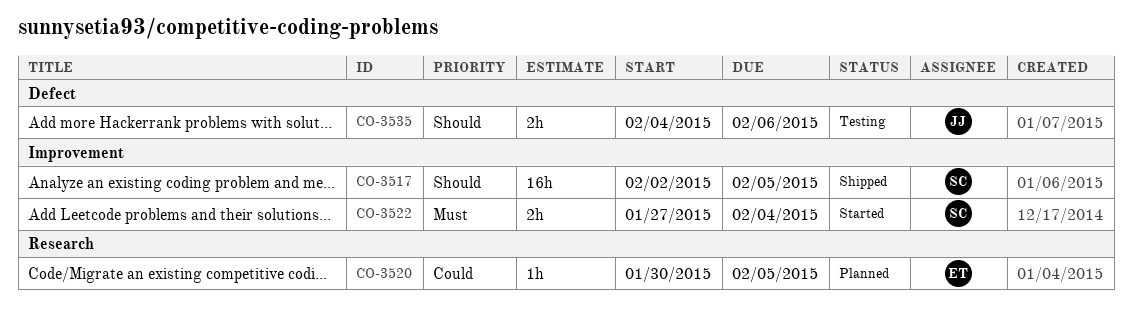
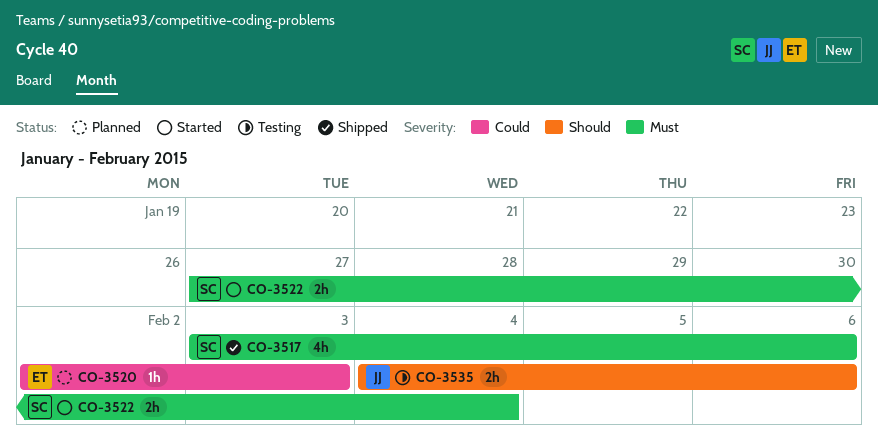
CO-3517, priority: Should -> Must
CO-3517, estimate: 16h -> 4h
CO-3517, start: Feb 2 -> Feb 3
CO-3517, due: Feb 5 -> Feb 6
CO-3520, start: Jan 30 -> Feb 2
CO-3520, due: Feb 5 -> Feb 3

